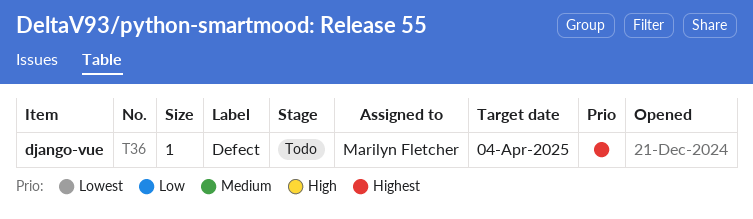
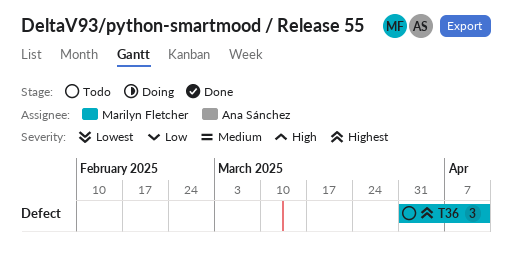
T36, estimate: 1 -> 3
T36, due: Apr 4 -> Apr 11

